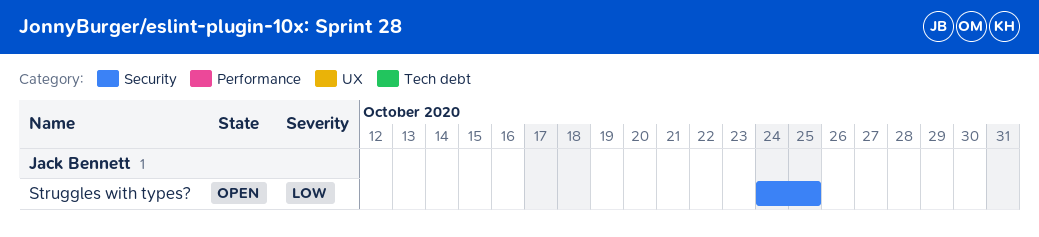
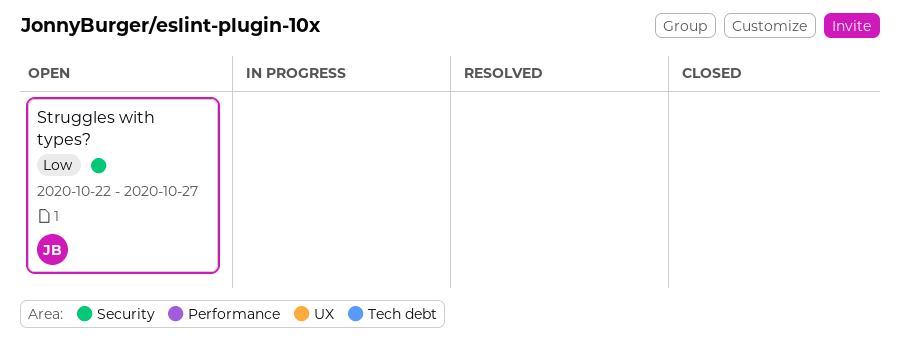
Struggles with types?, start: Oct 24 -> Oct 22
Struggles with types?, due: Oct 25 -> Oct 27

